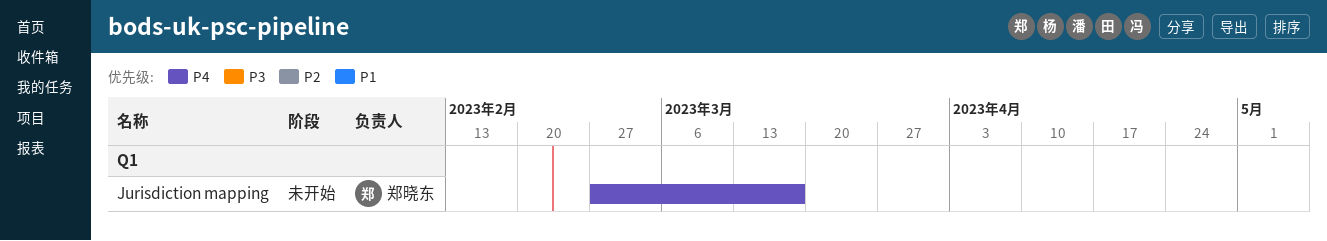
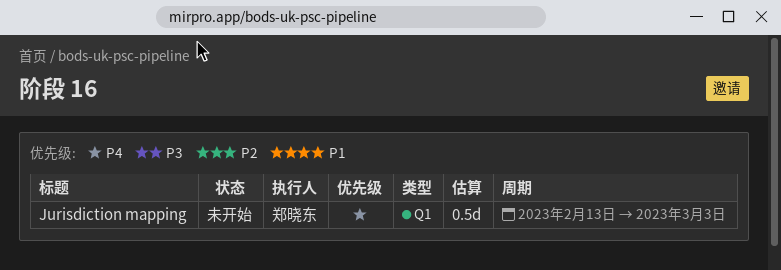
Jurisdiction mapping, start: Feb 27 -> Feb 13
Jurisdiction mapping, due: Mar 17 -> Mar 3

